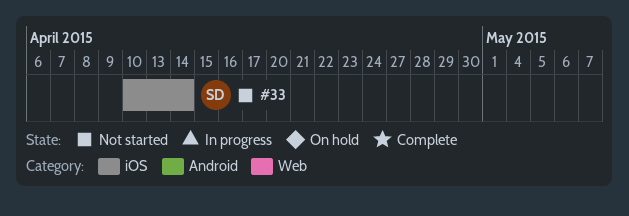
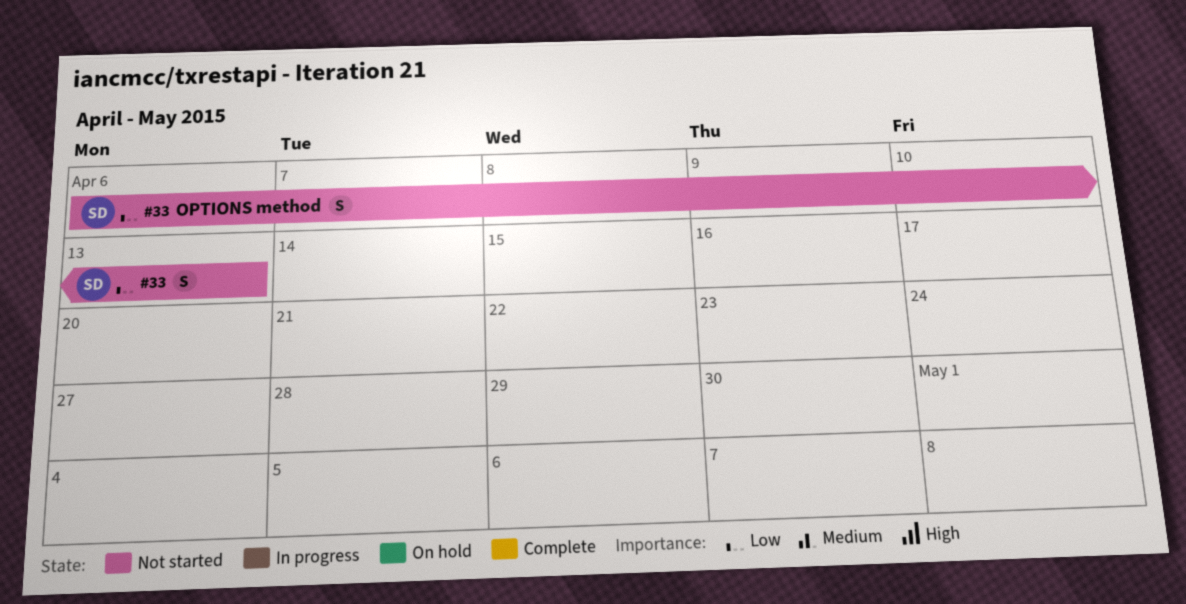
#33, start: Apr 10 -> Apr 6
#33, due: Apr 14 -> Apr 13

